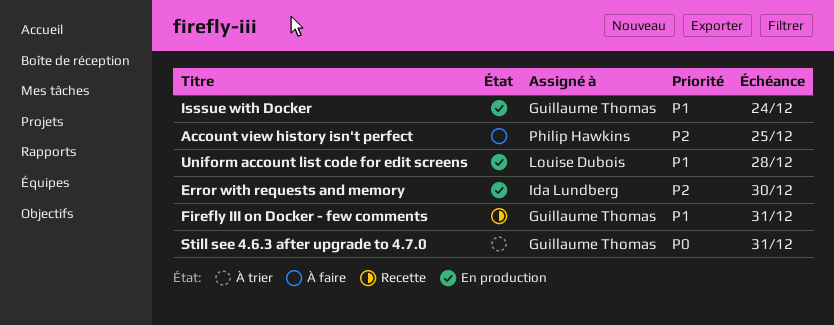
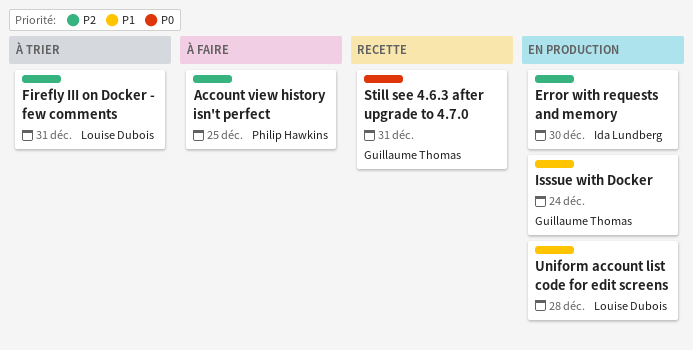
Firefly III on Docker - few comments, status: Recette -> À trier
Firefly III on Docker - few comments, owner: Guillaume Thomas -> Louise Dubois
Firefly III on Docker - few comments, priority: P1 -> P2
Still see 4.6.3 after upgrade to 4.7.0, status: À trier -> Recette

